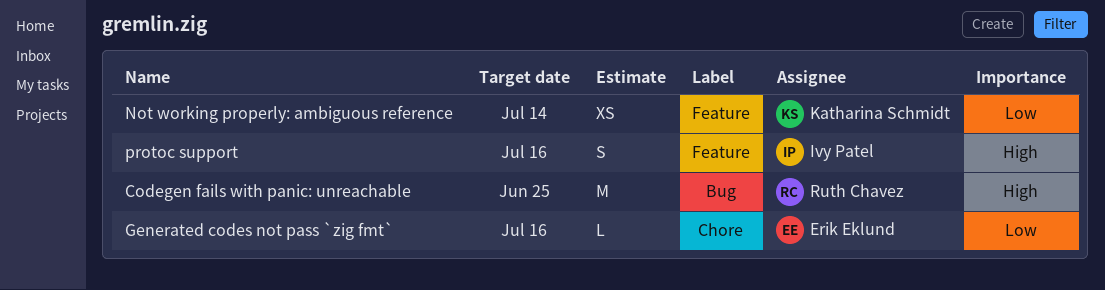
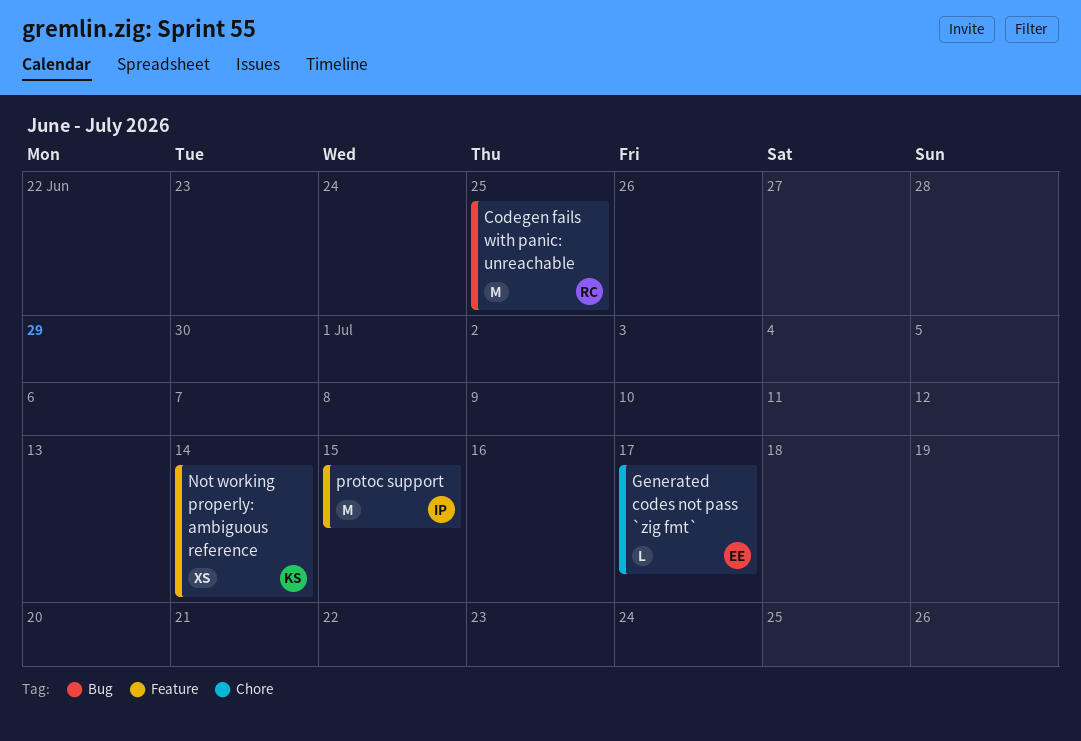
Generated codes not pass `zig fmt`, due: Jul 16 -> Jul 17
protoc support, estimate: S -> M
protoc support, due: Jul 16 -> Jul 15

